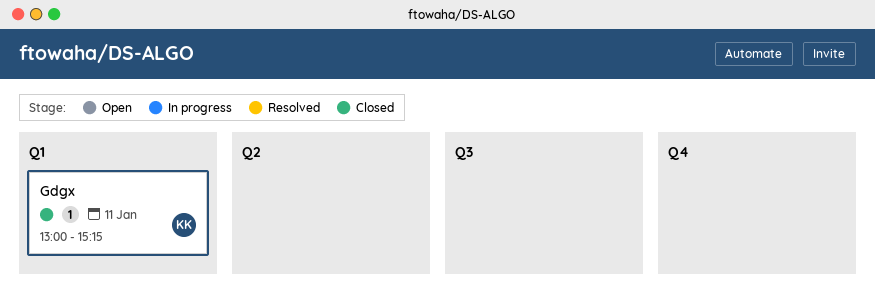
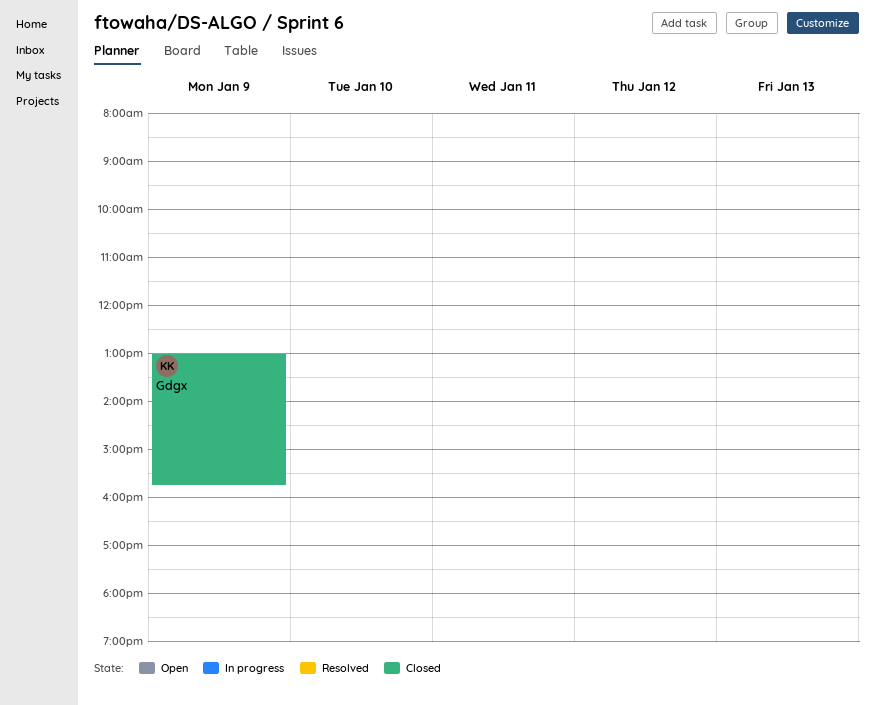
Gdgx, day: Jan 11 -> Jan 9
Gdgx, ends: 15:15 -> 15:45

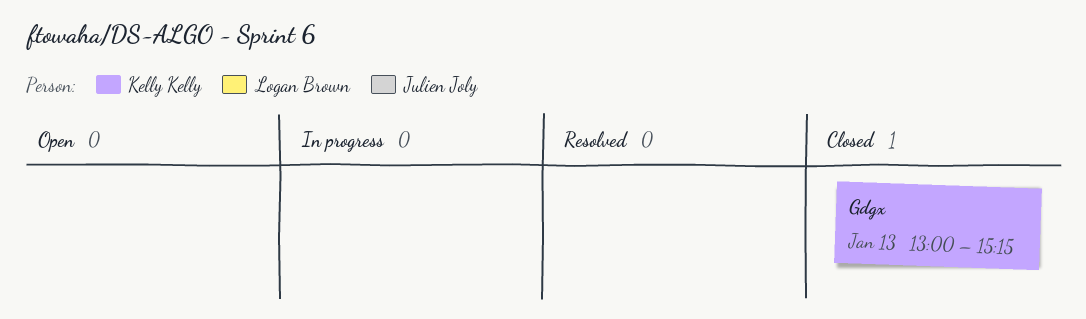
Gdgx, day: Jan 9 -> Jan 13
Gdgx, ends: 15:45 -> 15:15

